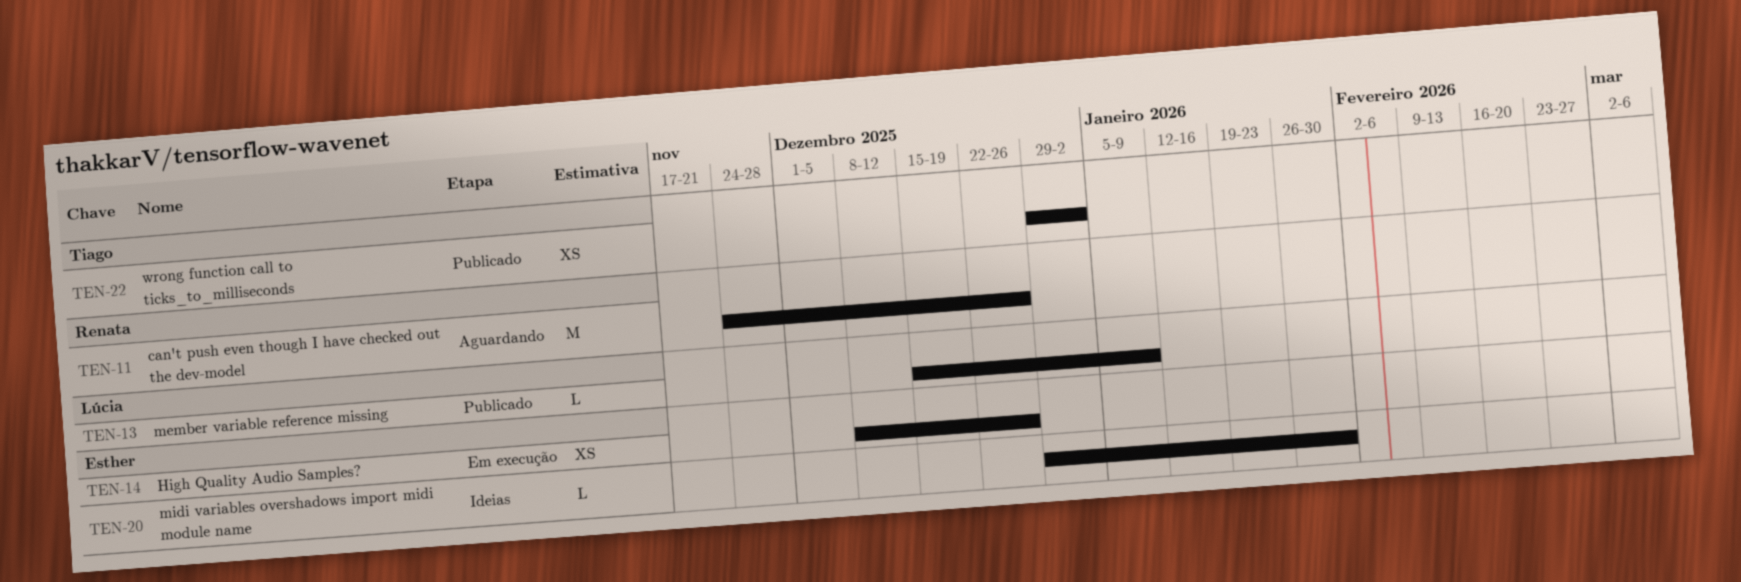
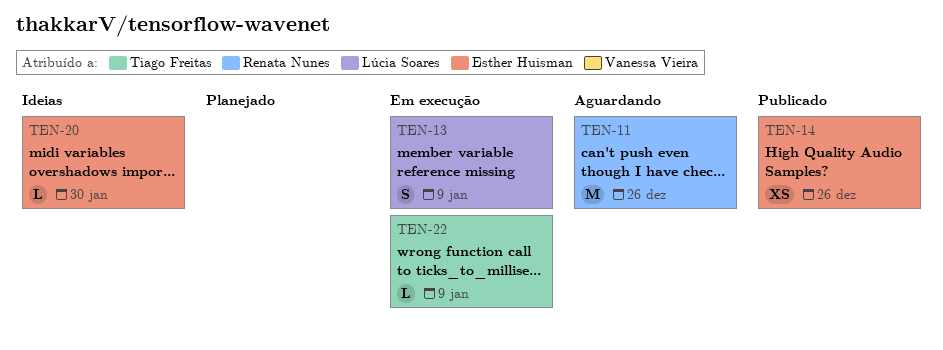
TEN-13, status: Publicado -> Em execução
TEN-13, estimate: L -> S
TEN-14, status: Em execução -> Publicado
TEN-22, status: Publicado -> Em execução
TEN-22, estimate: XS -> L
TEN-22, due: Jan 2 -> Jan 9

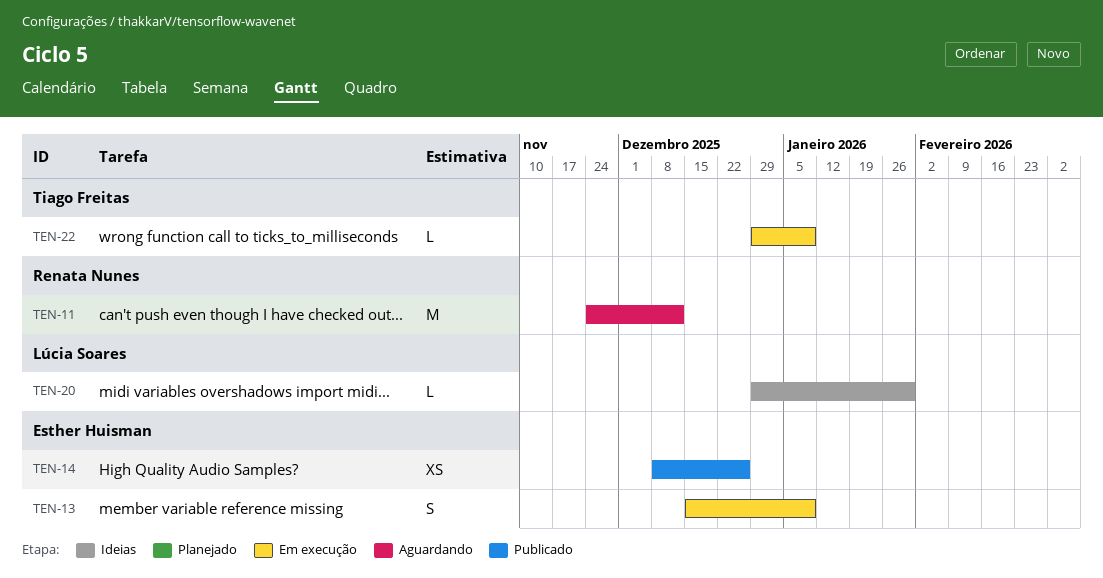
TEN-11, due: Dec 26 -> Dec 12
TEN-13, owner: Lúcia Soares -> Esther Huisman
TEN-20, owner: Esther Huisman -> Lúcia Soares

